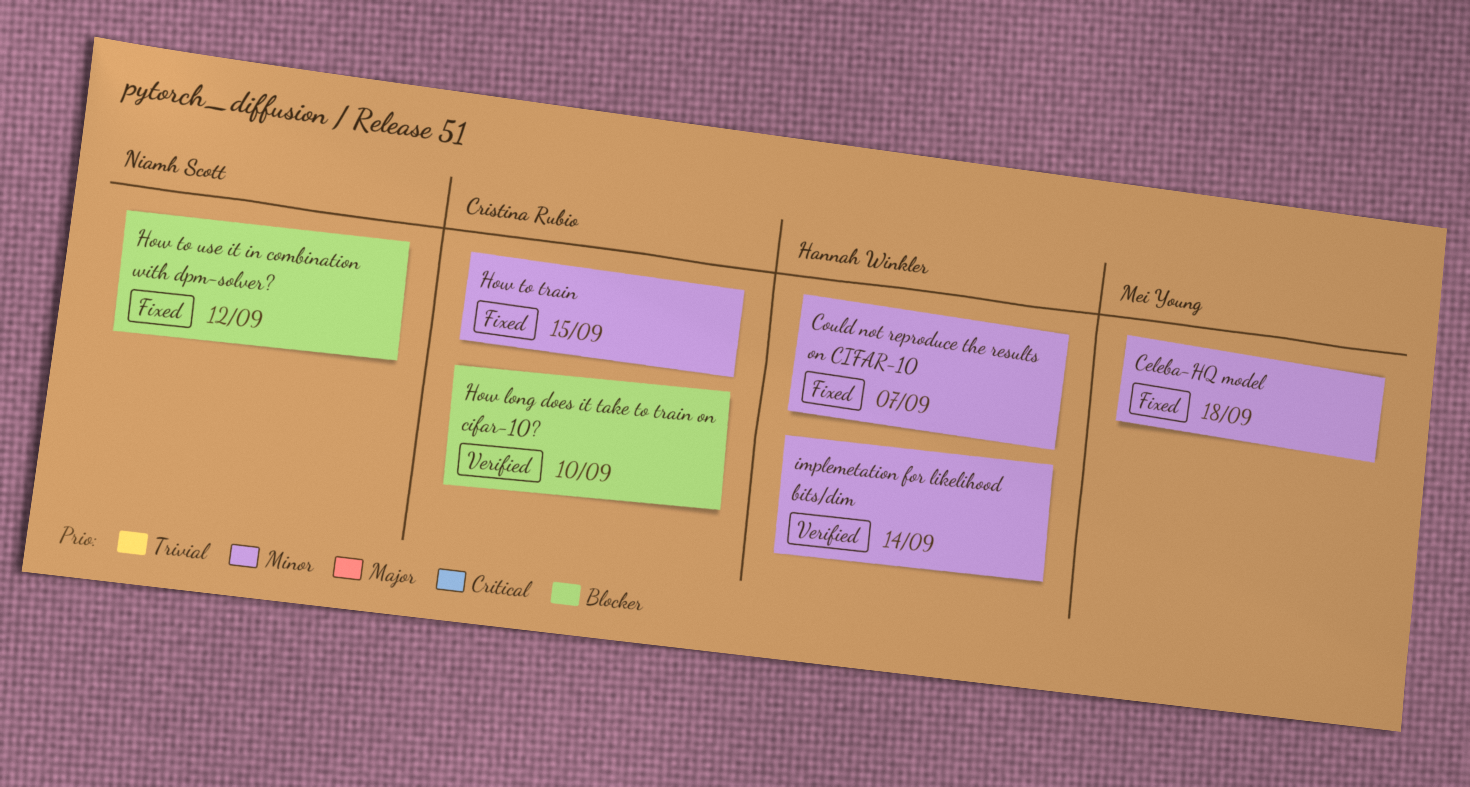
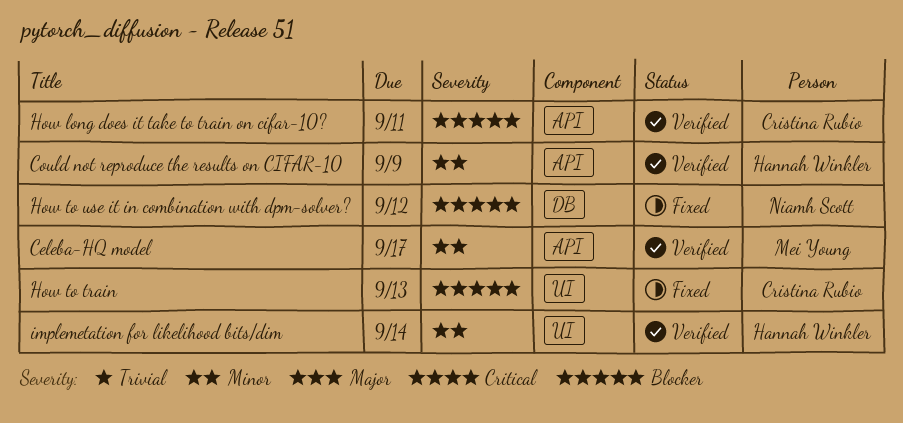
Celeba-HQ model, status: Fixed -> Verified
Celeba-HQ model, due: Sep 18 -> Sep 17
Could not reproduce the results on CIFAR-10, status: Fixed -> Verified
Could not reproduce the results on CIFAR-10, due: Sep 7 -> Sep 9
How long does it take to train on cifar-10?, due: Sep 10 -> Sep 11
How to train, priority: Minor -> Blocker
How to train, due: Sep 15 -> Sep 13

